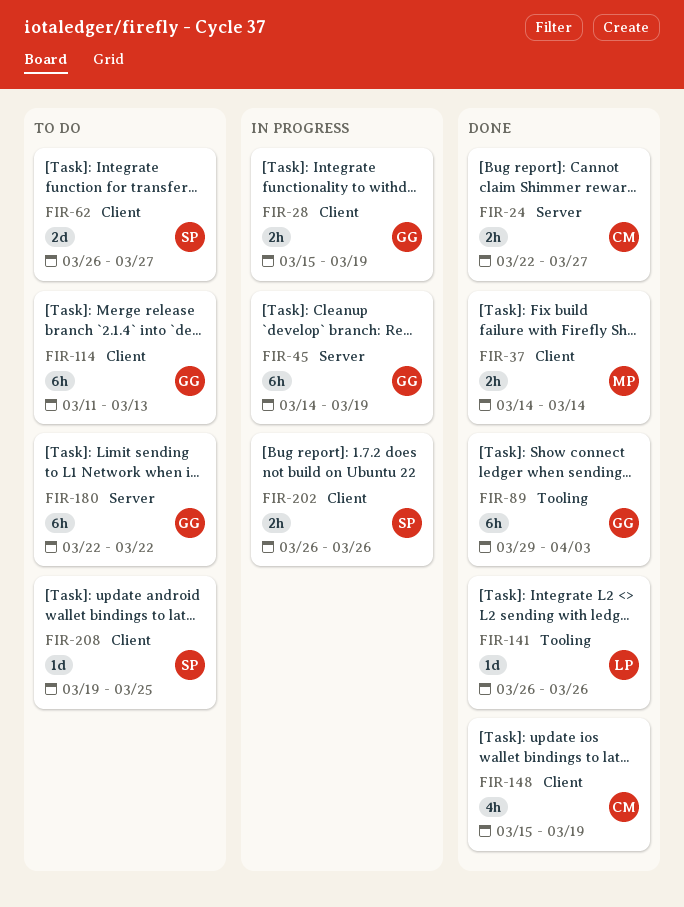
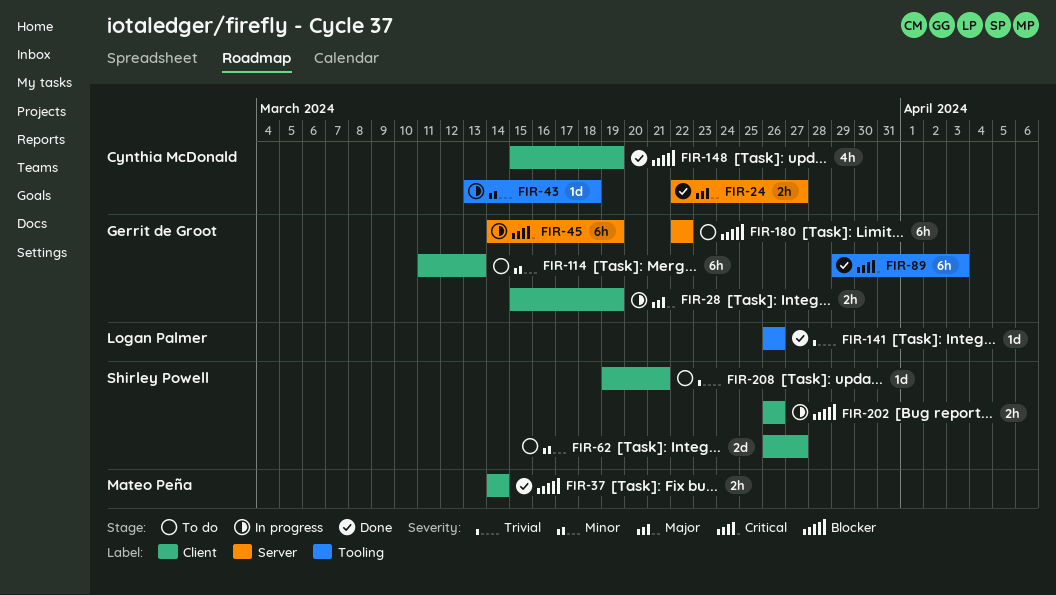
FIR-43: none -> present
FIR-208, due: Mar 25 -> Mar 21

